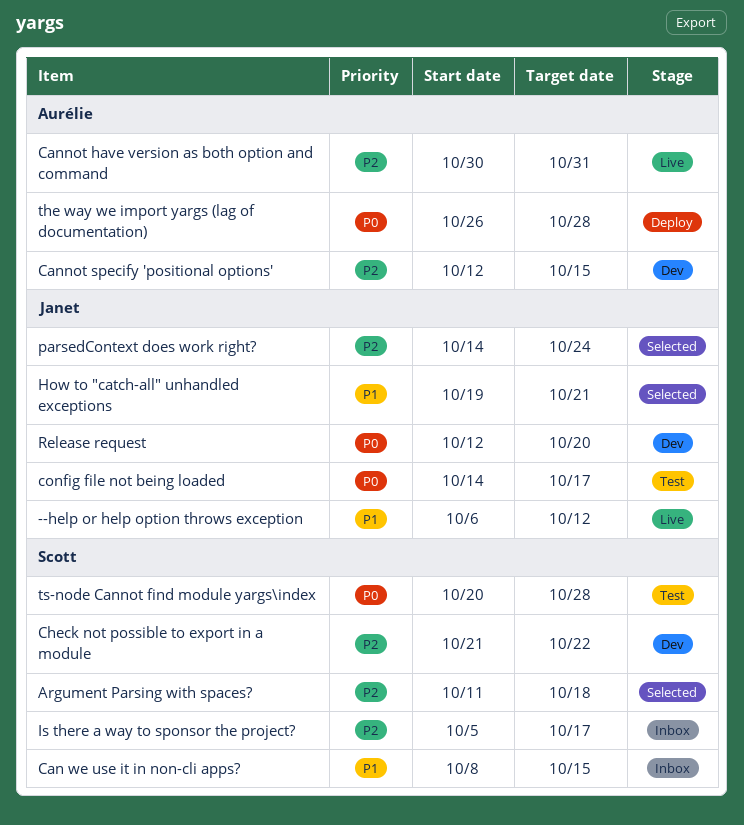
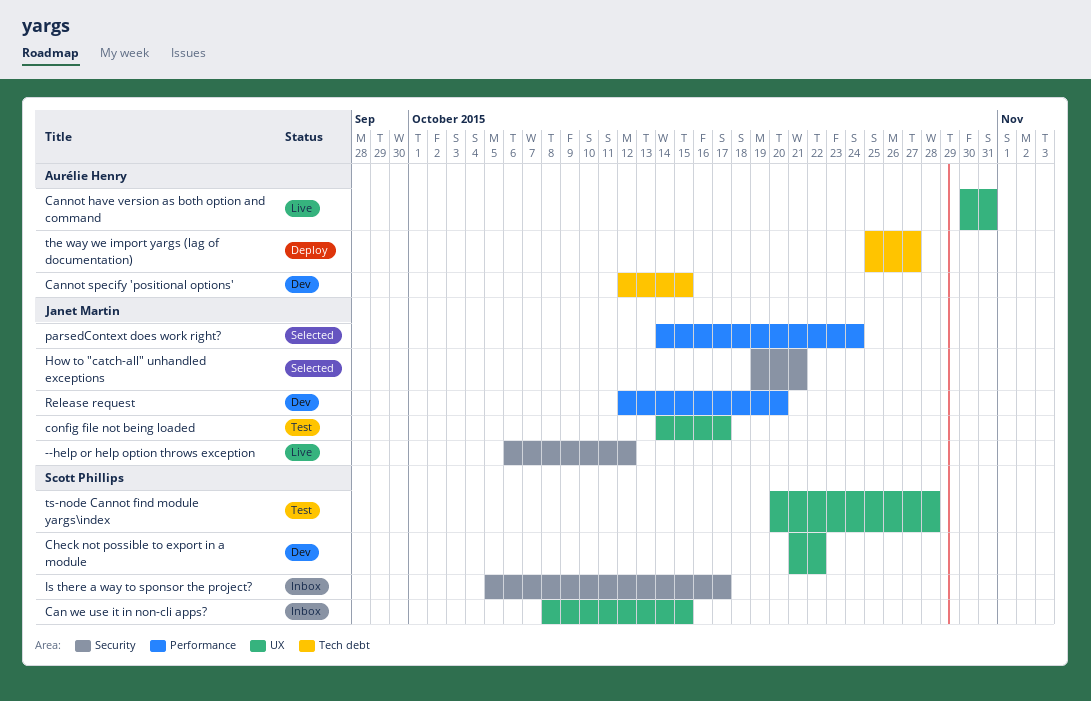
Argument Parsing with spaces?: present -> none
the way we import yargs (lag of documentation), start: Oct 26 -> Oct 25
the way we import yargs (lag of documentation), due: Oct 28 -> Oct 27

